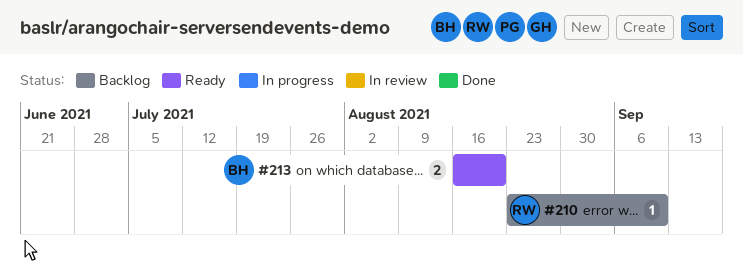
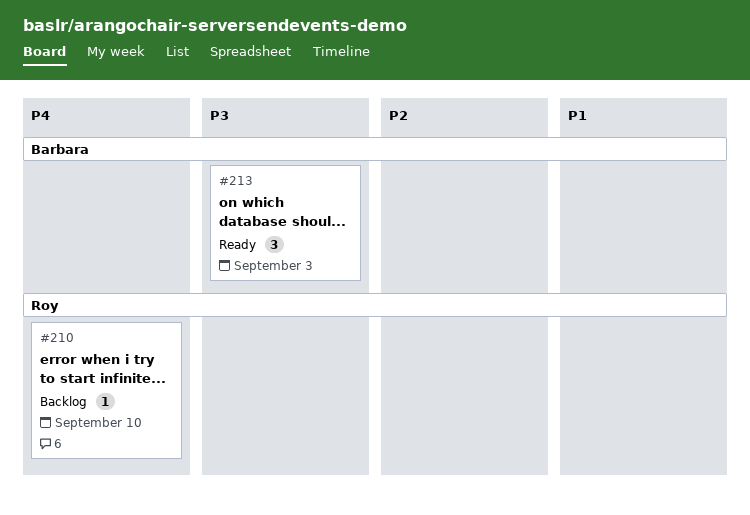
#213, estimate: 2 -> 3
#213, due: Aug 20 -> Sep 3

